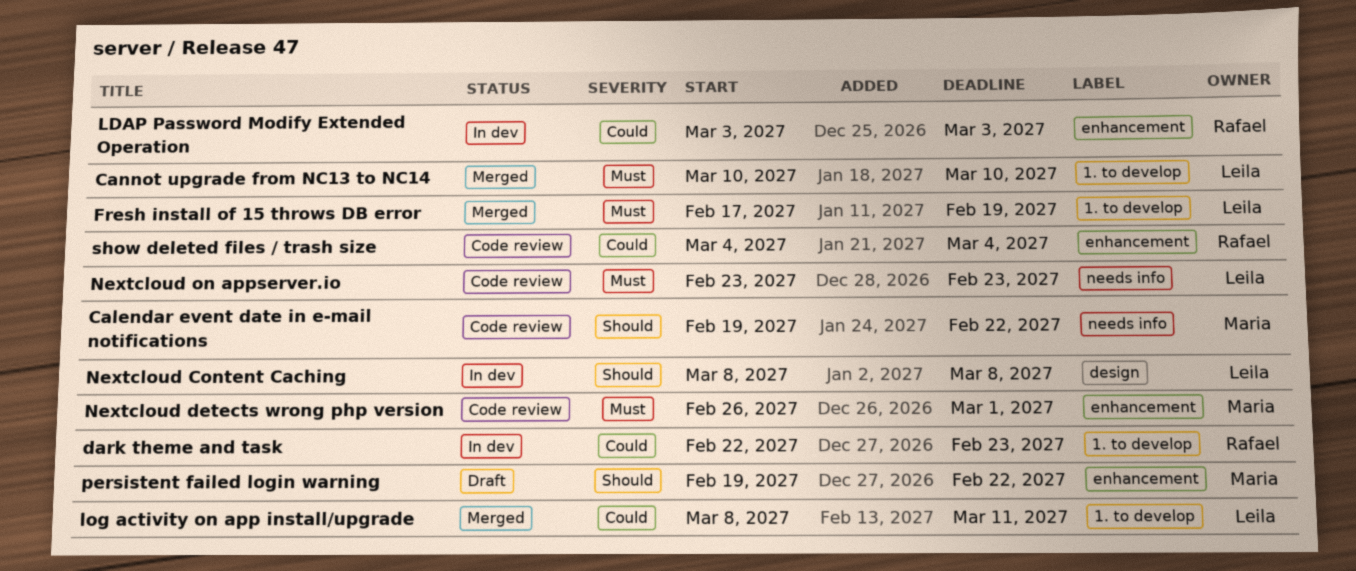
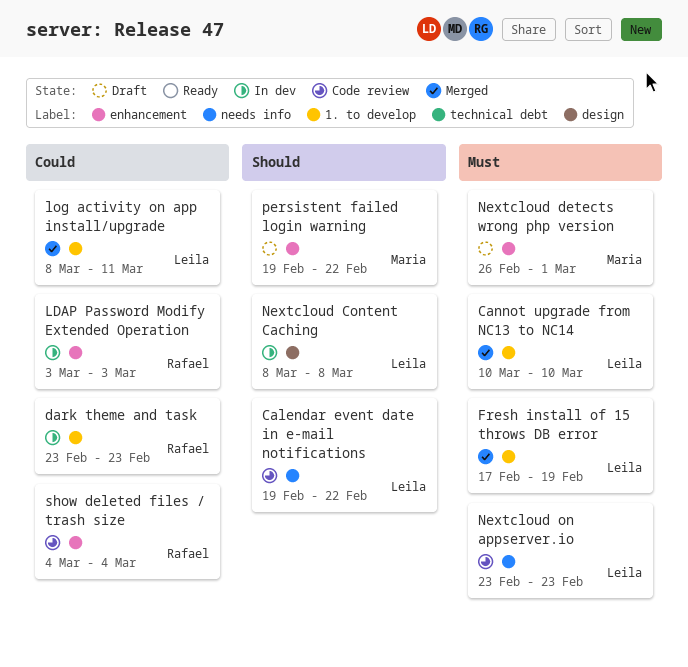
Calendar event date in e-mail notifications, owner: Maria -> Leila
dark theme and task, start: Feb 22 -> Feb 23
Nextcloud detects wrong php version, status: Code review -> Draft

